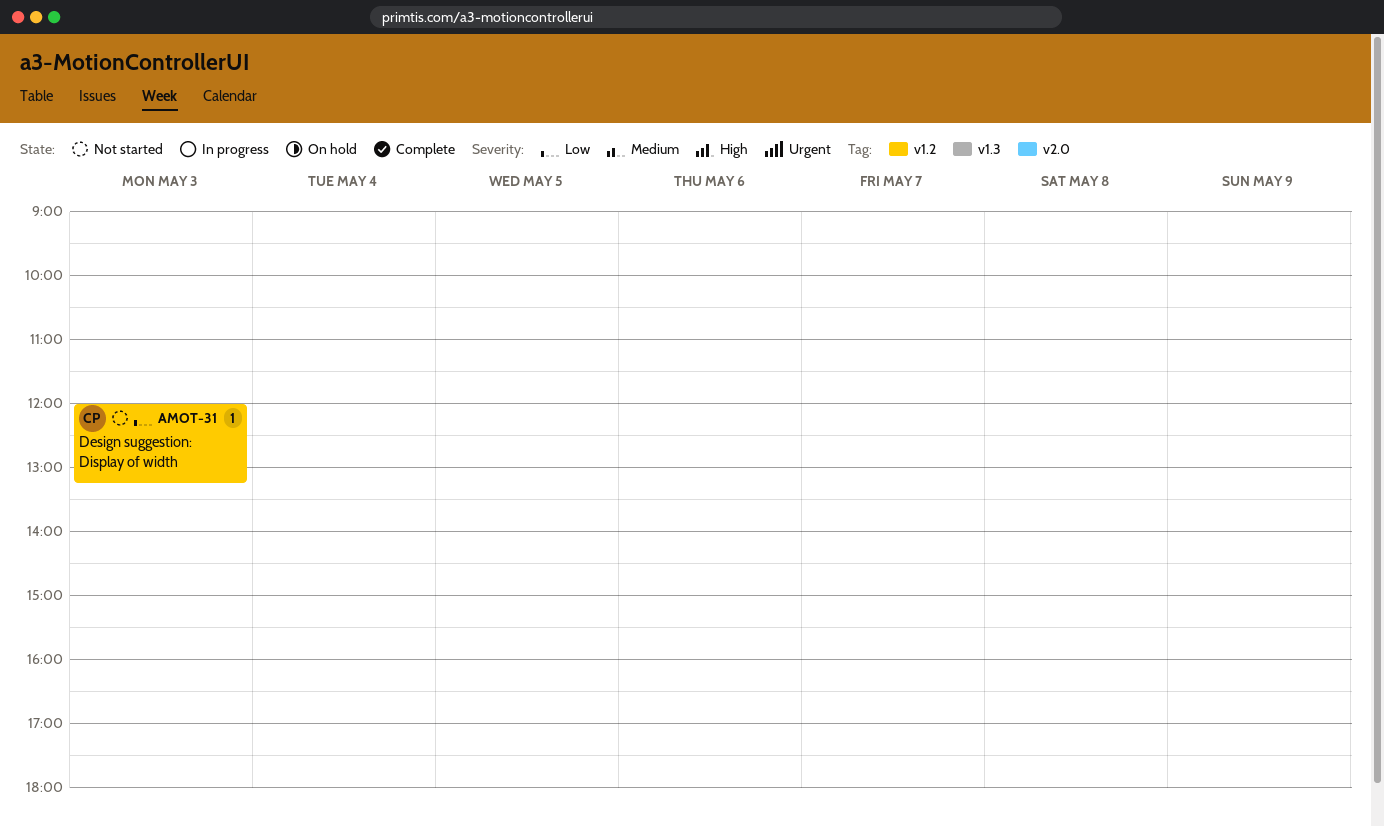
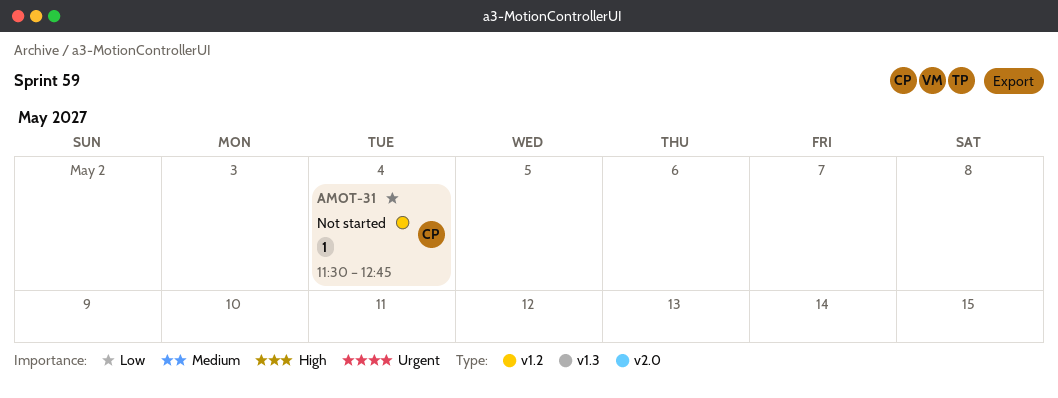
AMOT-31, day: May 3 -> May 4
AMOT-31, begins: 12:00 -> 11:30
AMOT-31, ends: 13:15 -> 12:45

